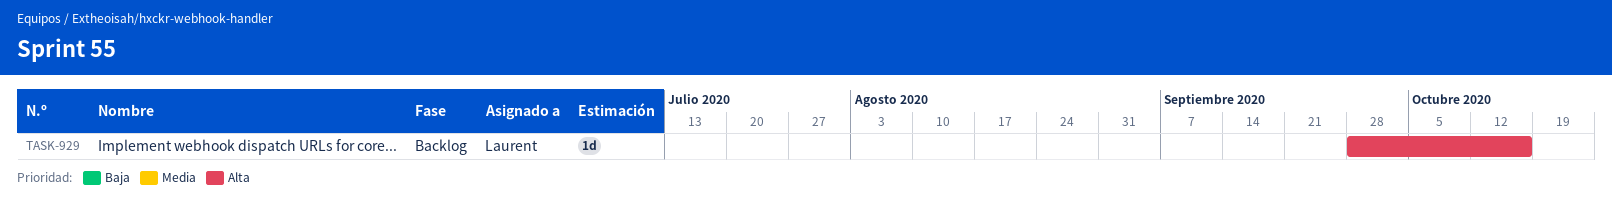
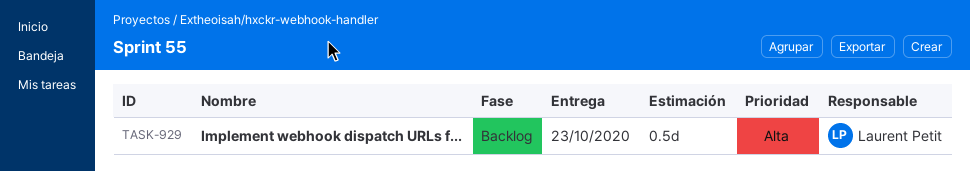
TASK-929, estimate: 1d -> 0.5d
TASK-929, due: Oct 16 -> Oct 23

